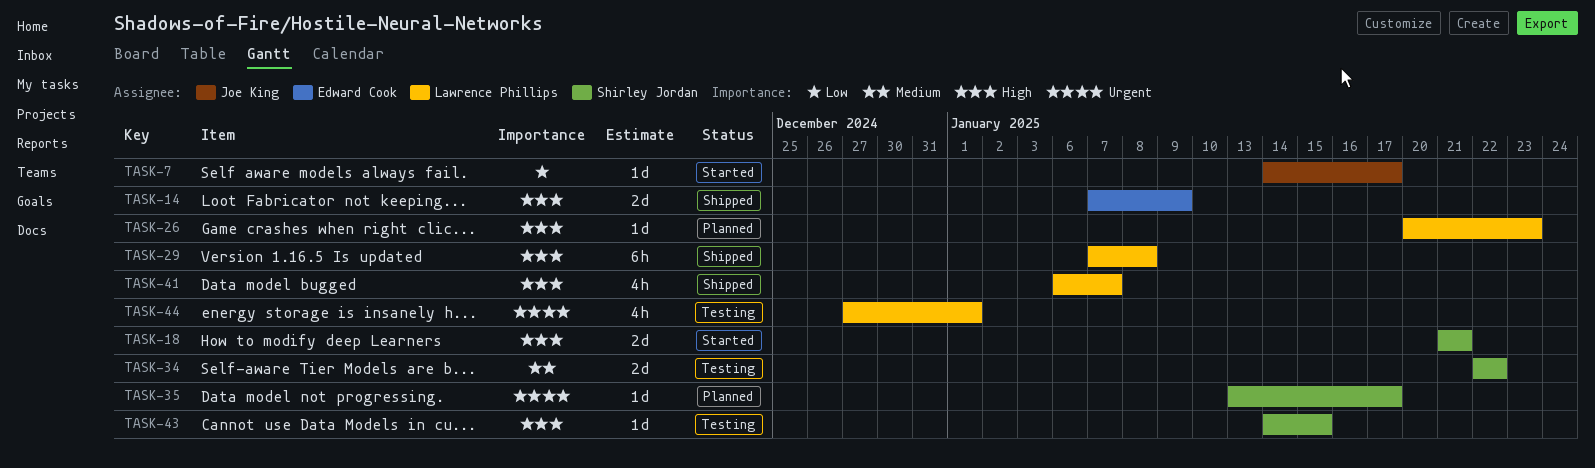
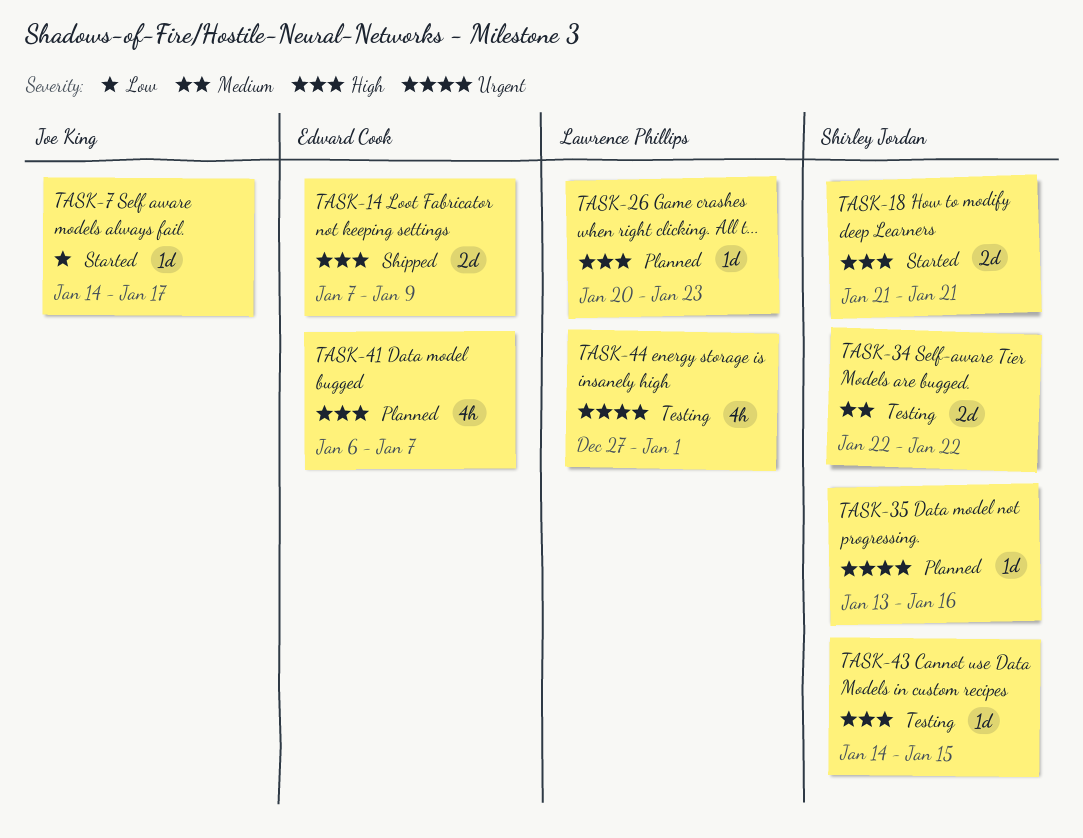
TASK-29: present -> none
TASK-35, due: Jan 17 -> Jan 16
TASK-41, status: Shipped -> Planned
TASK-41, owner: Lawrence Phillips -> Edward Cook

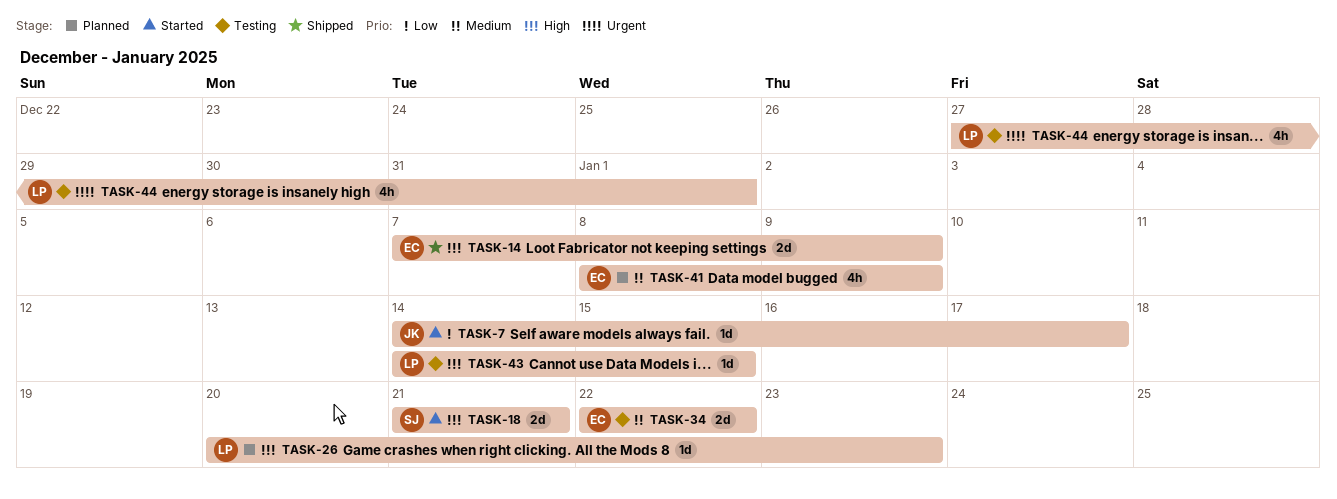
TASK-34, owner: Shirley Jordan -> Edward Cook
TASK-35: present -> none
TASK-41, priority: High -> Medium
TASK-41, start: Jan 6 -> Jan 8
TASK-41, due: Jan 7 -> Jan 9
TASK-43, owner: Shirley Jordan -> Lawrence Phillips

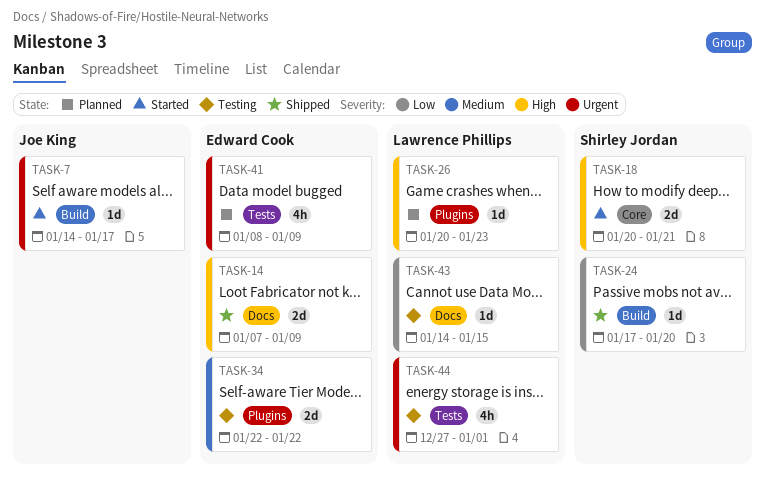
TASK-7, priority: Low -> Urgent
TASK-18, start: Jan 21 -> Jan 20
TASK-24: none -> present
TASK-41, priority: Medium -> Urgent
TASK-43, priority: High -> Low

